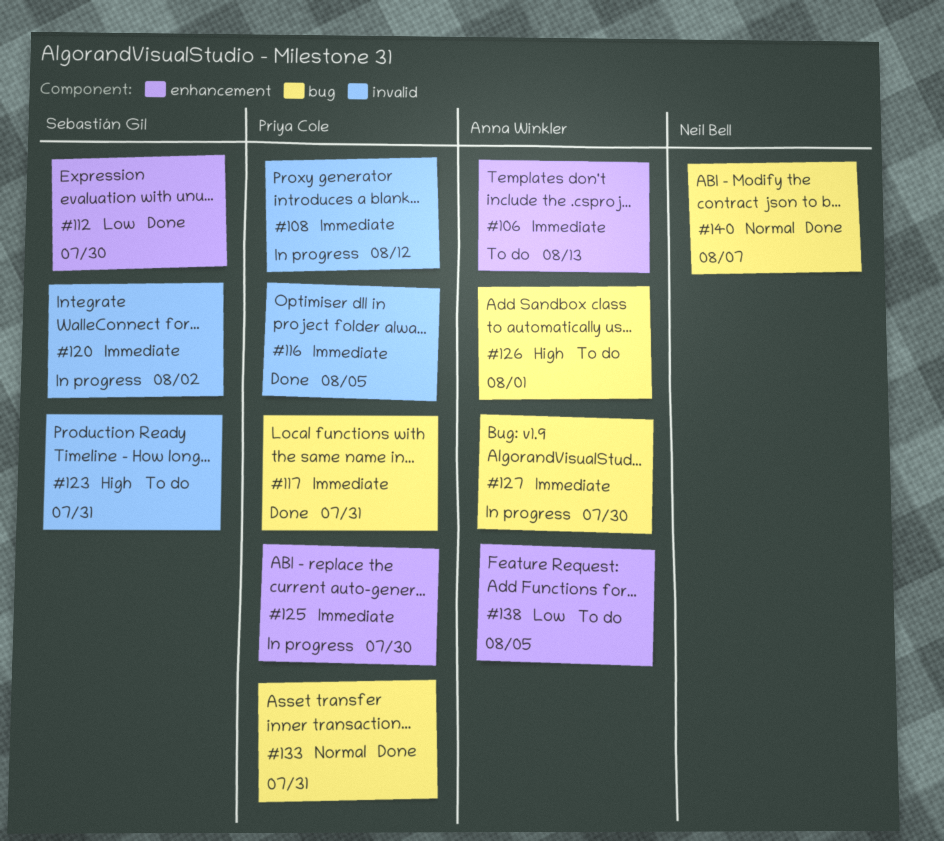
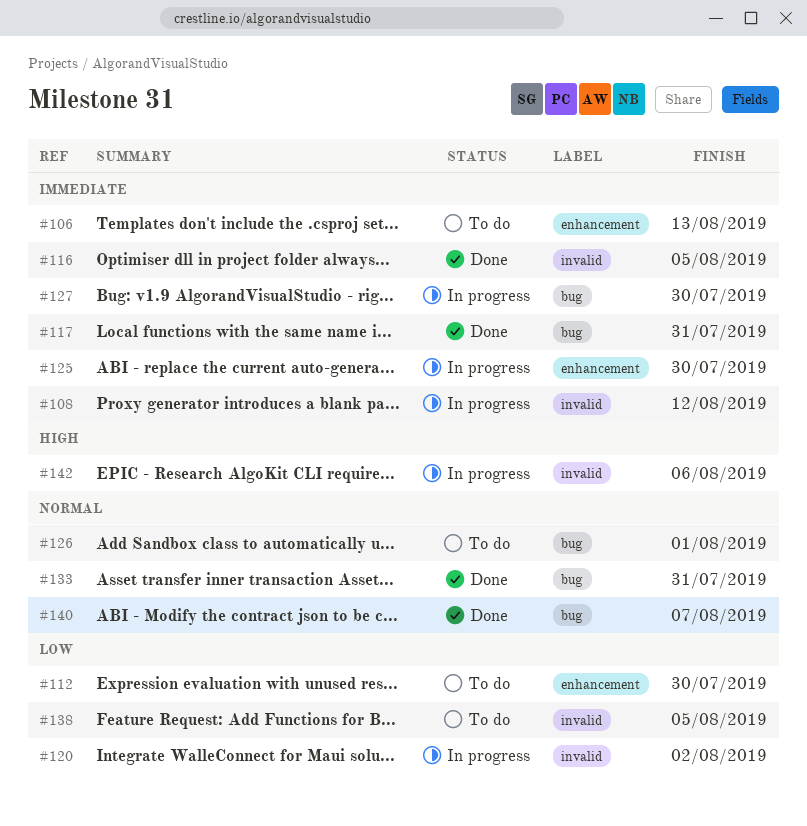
#112, status: Done -> To do
#120, priority: Immediate -> Low
#123: present -> none
#126, priority: High -> Normal
#138, label: enhancement -> invalid
#142: none -> present

